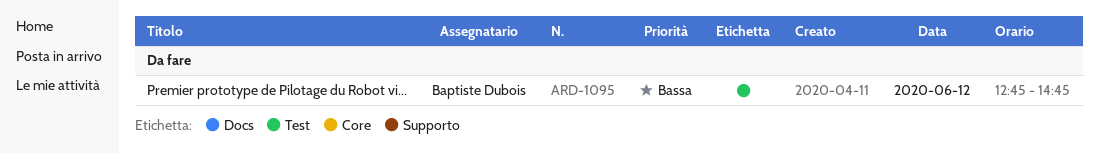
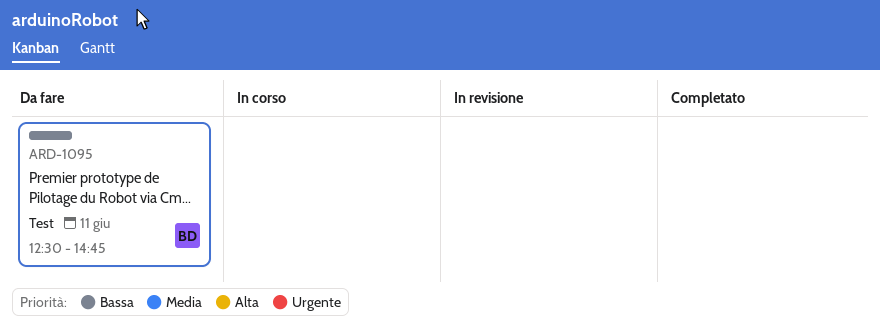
ARD-1095, day: Jun 12 -> Jun 11
ARD-1095, begins: 12:45 -> 12:30

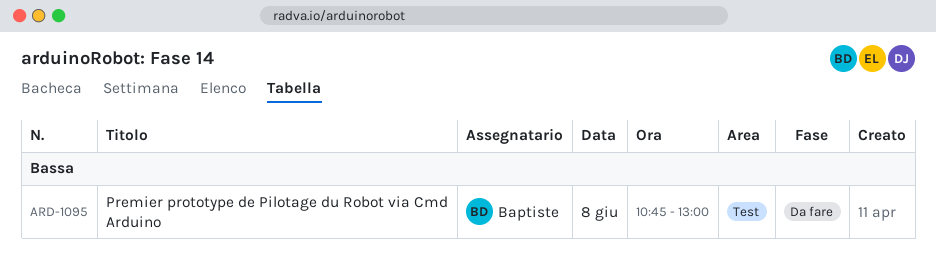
ARD-1095, day: Jun 11 -> Jun 8
ARD-1095, begins: 12:30 -> 10:45
ARD-1095, ends: 14:45 -> 13:00

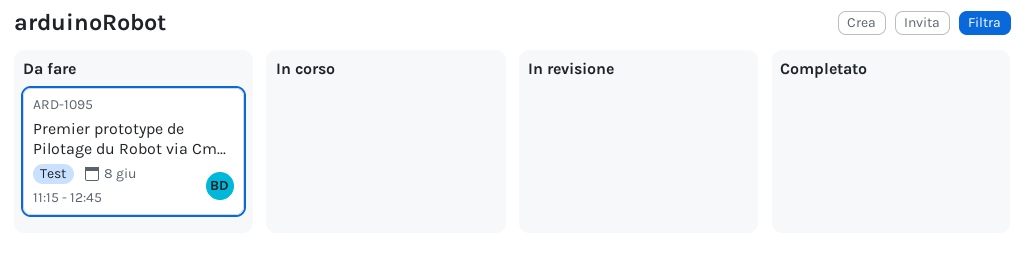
ARD-1095, begins: 10:45 -> 11:15
ARD-1095, ends: 13:00 -> 12:45

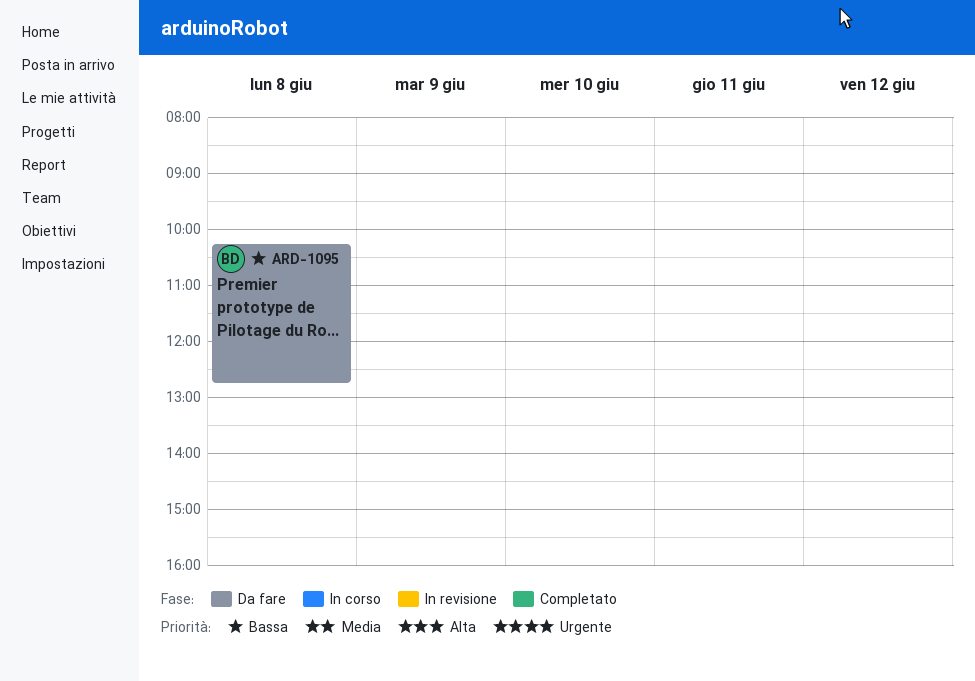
ARD-1095, begins: 11:15 -> 10:15

